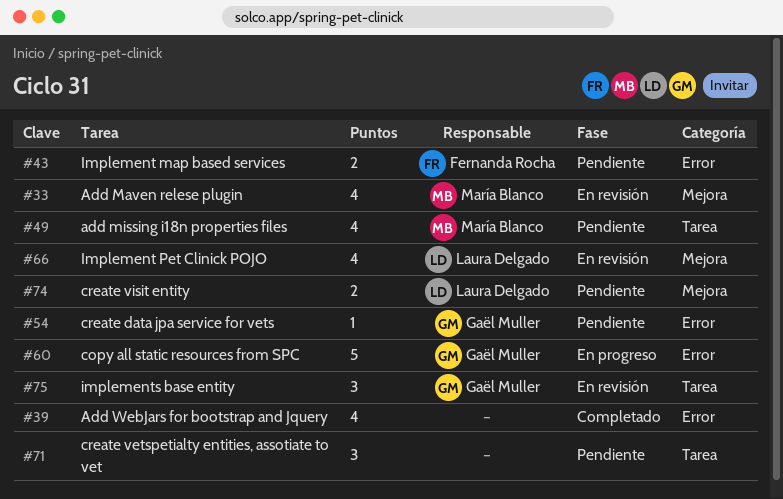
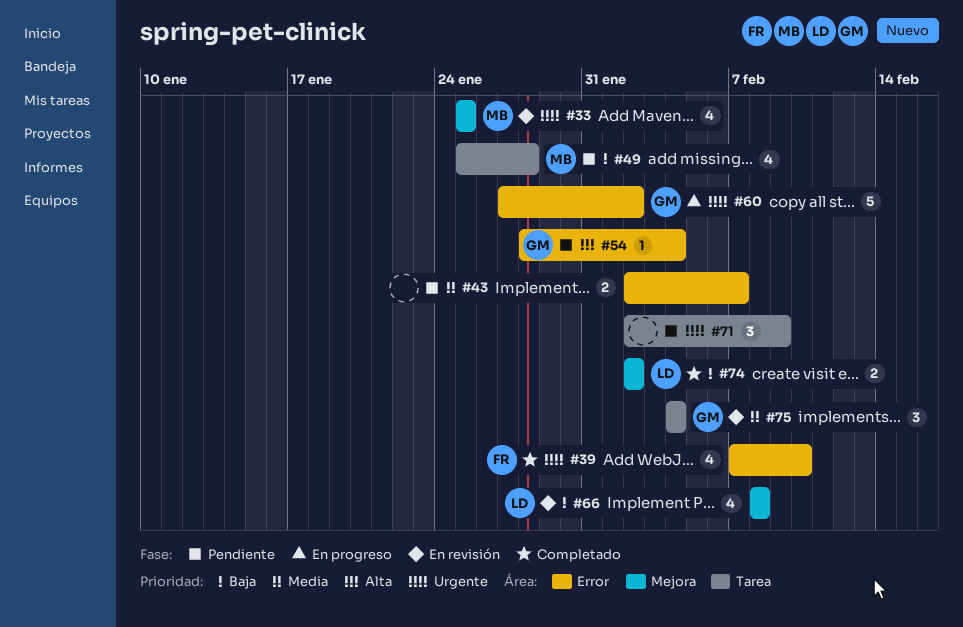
#39, owner: none -> Fernanda Rocha
#43, owner: Fernanda Rocha -> none
#74, status: Pendiente -> Completado

